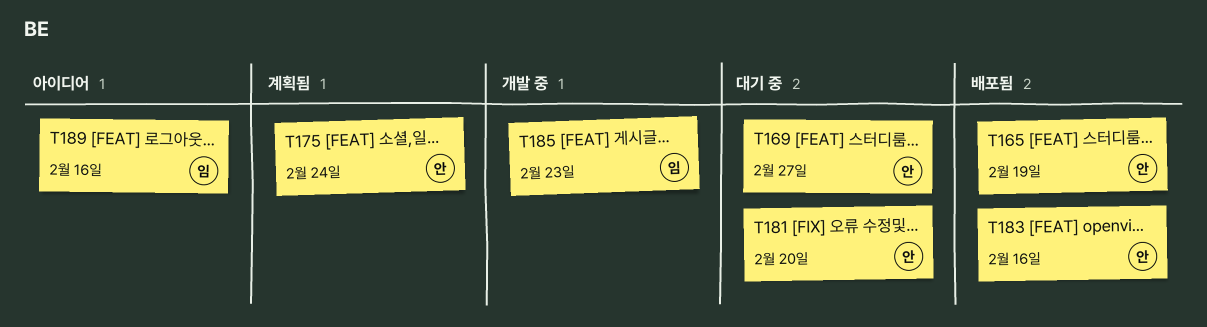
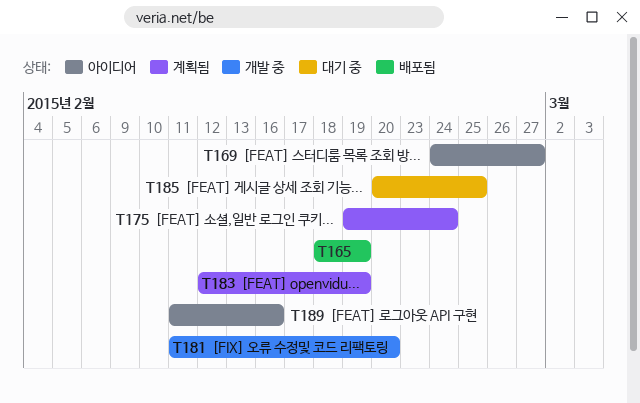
T169, status: 대기 중 -> 아이디어
T181, status: 대기 중 -> 개발 중
T183, status: 배포됨 -> 계획됨
T183, due: Feb 16 -> Feb 19
T185, status: 개발 중 -> 대기 중
T185, due: Feb 23 -> Feb 25

